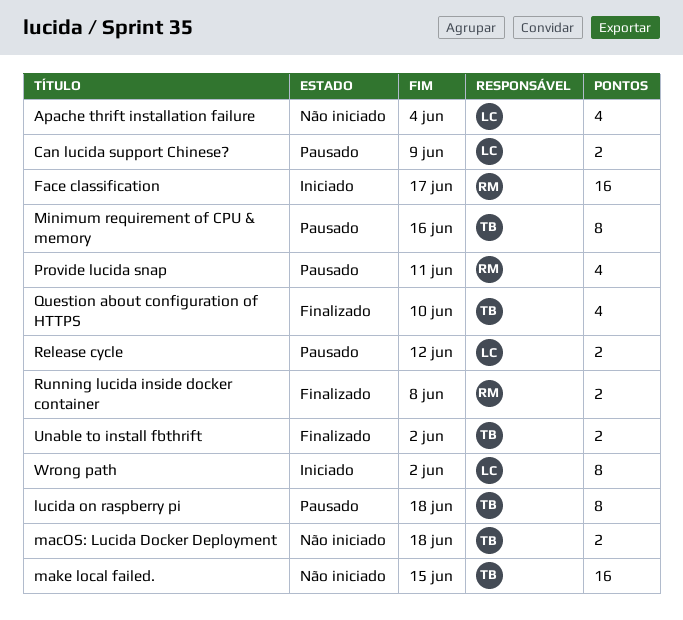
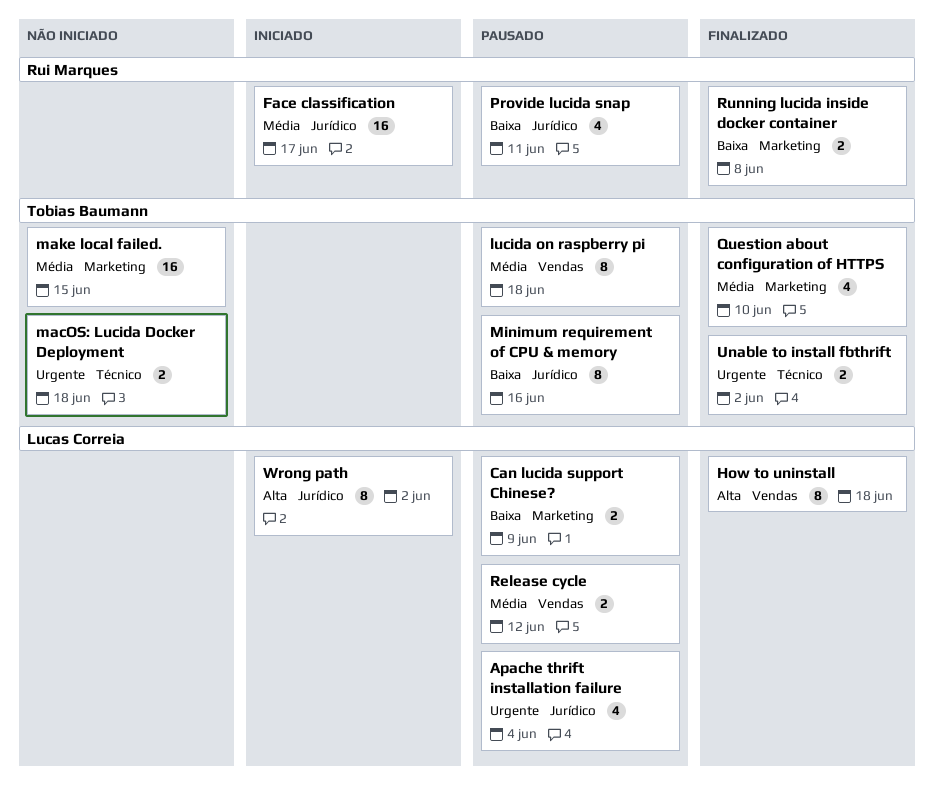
Apache thrift installation failure, status: Não iniciado -> Pausado
How to uninstall: none -> present

